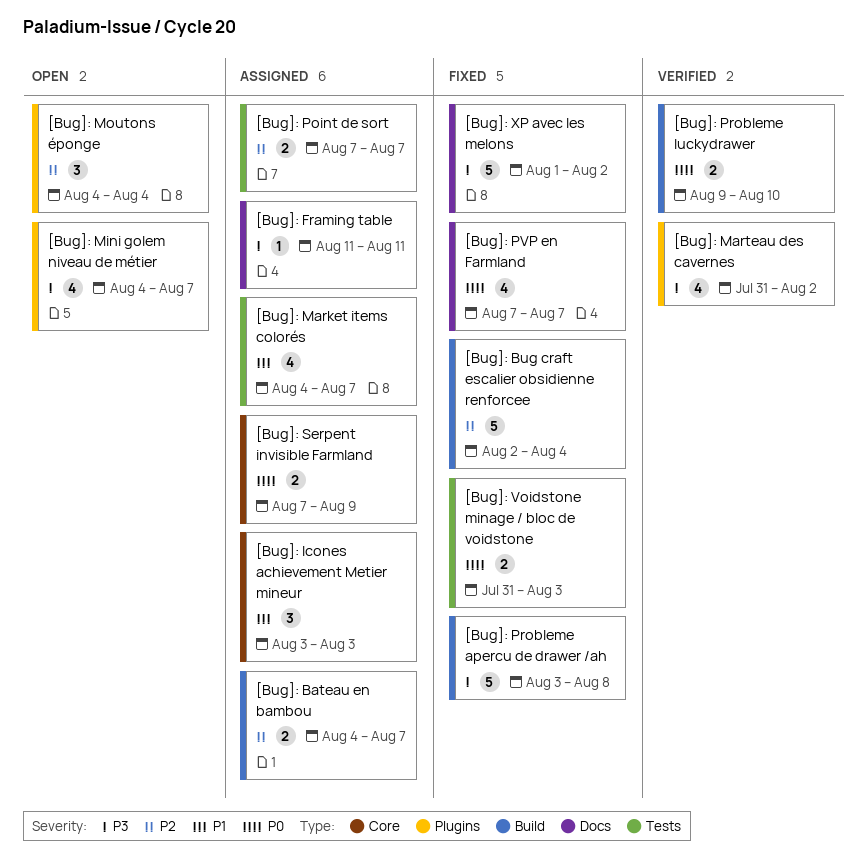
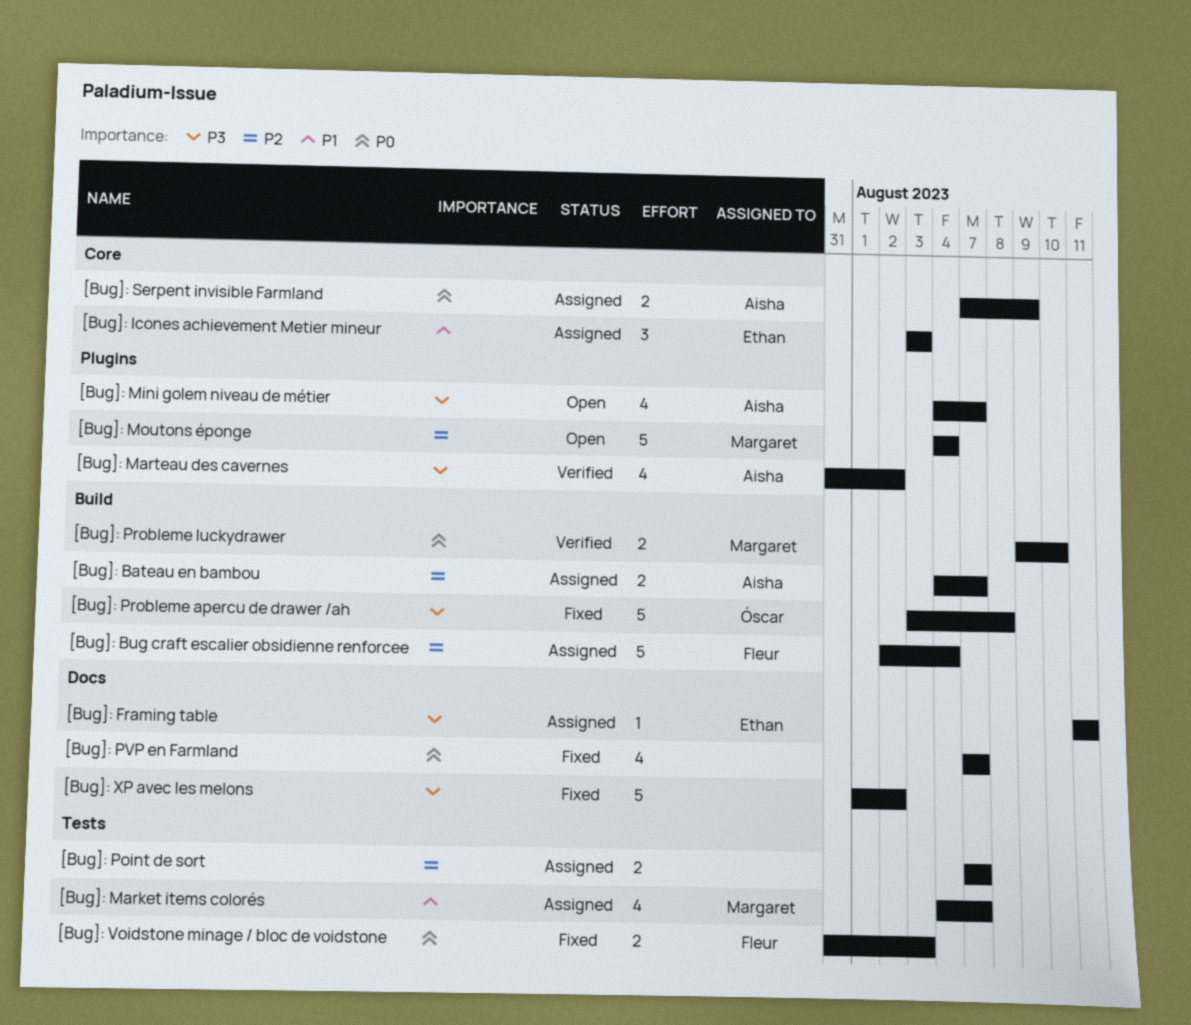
[Bug]: Bug craft escalier obsidienne renforcee, status: Fixed -> Assigned
[Bug]: Moutons éponge, estimate: 3 -> 5

